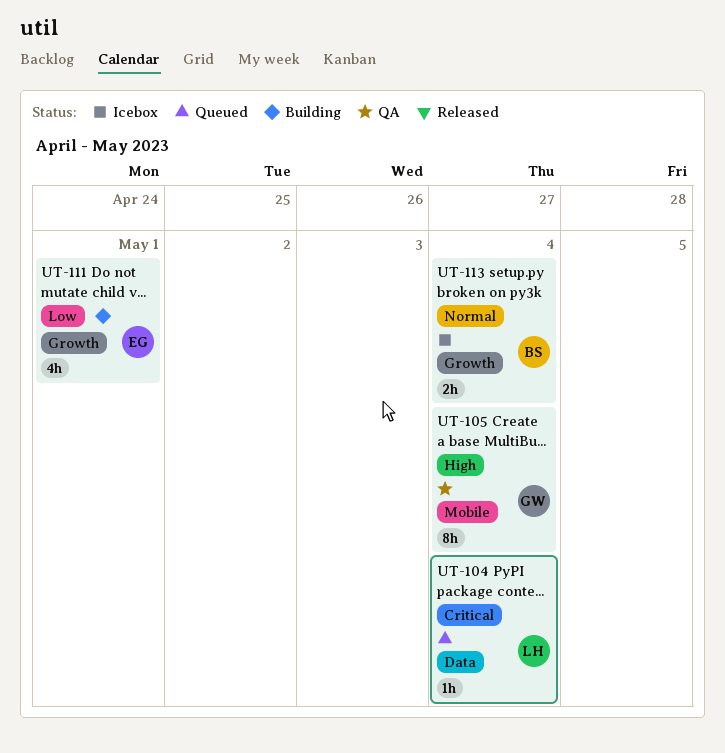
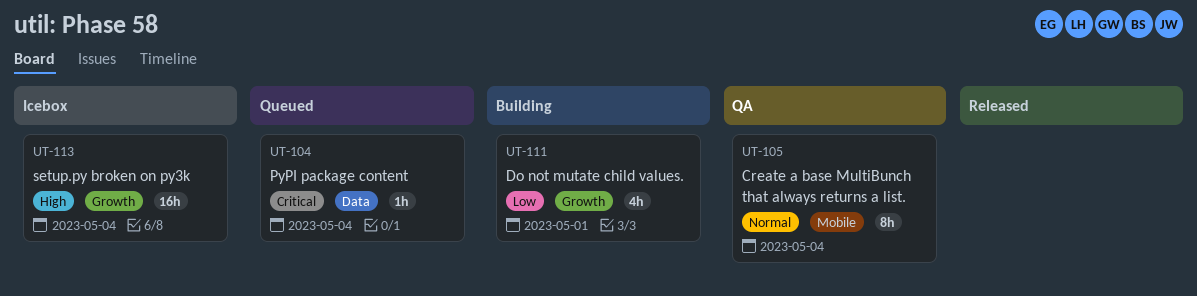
UT-105, priority: High -> Normal
UT-113, priority: Normal -> High
UT-113, estimate: 2h -> 16h

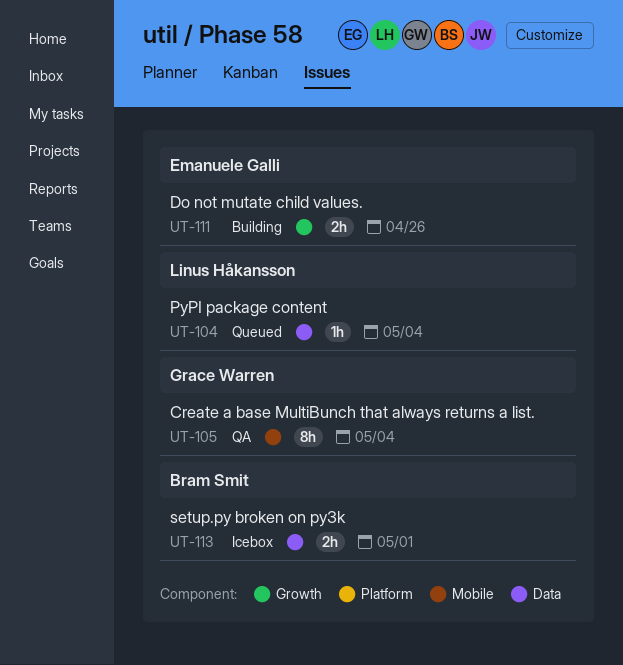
UT-111, estimate: 4h -> 2h
UT-111, due: May 1 -> Apr 26
UT-113, label: Growth -> Data
UT-113, estimate: 16h -> 2h
UT-113, due: May 4 -> May 1

